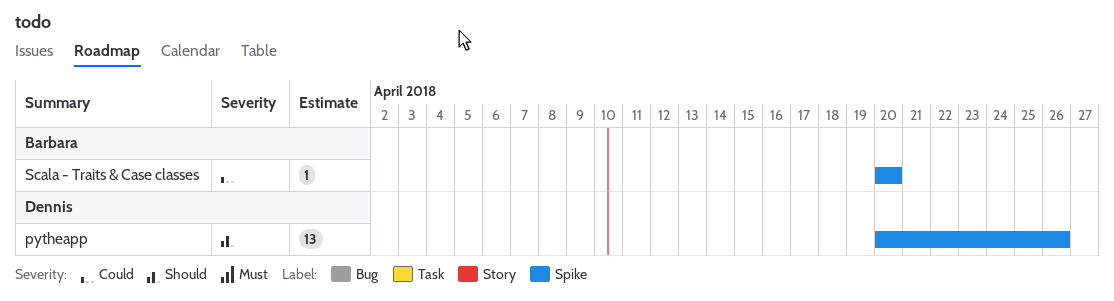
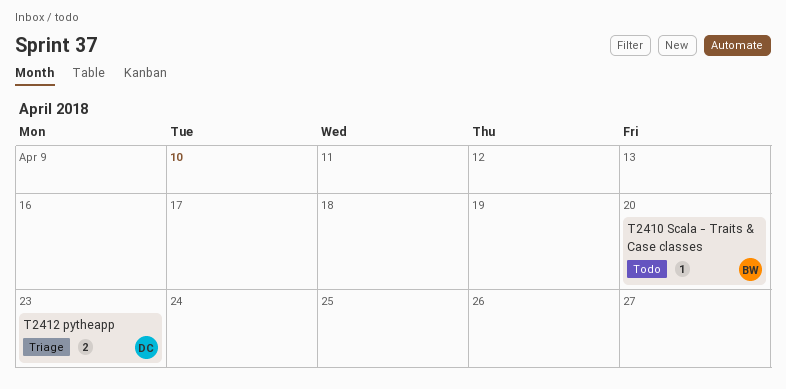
pytheapp, estimate: 13 -> 2
pytheapp, due: Apr 26 -> Apr 23

